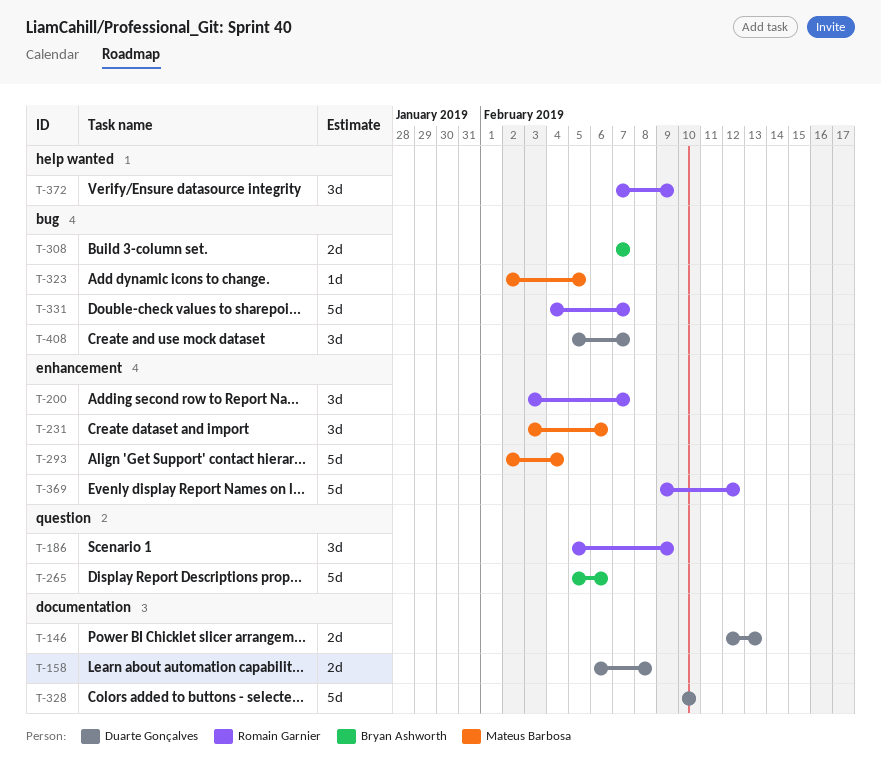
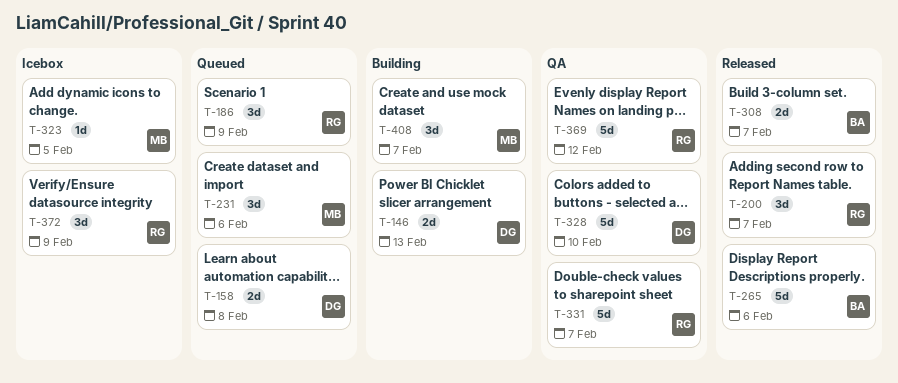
T-293: present -> none
T-408, owner: Duarte Gonçalves -> Mateus Barbosa

